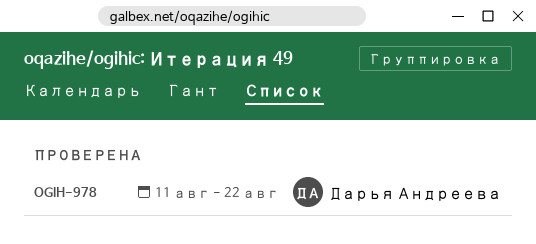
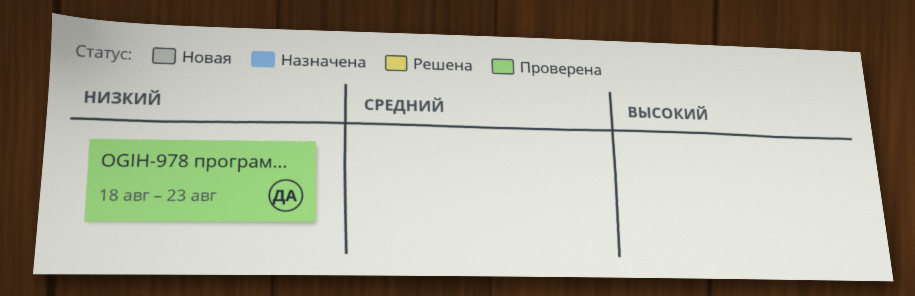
OGIH-978, start: Aug 11 -> Aug 18
OGIH-978, due: Aug 22 -> Aug 23

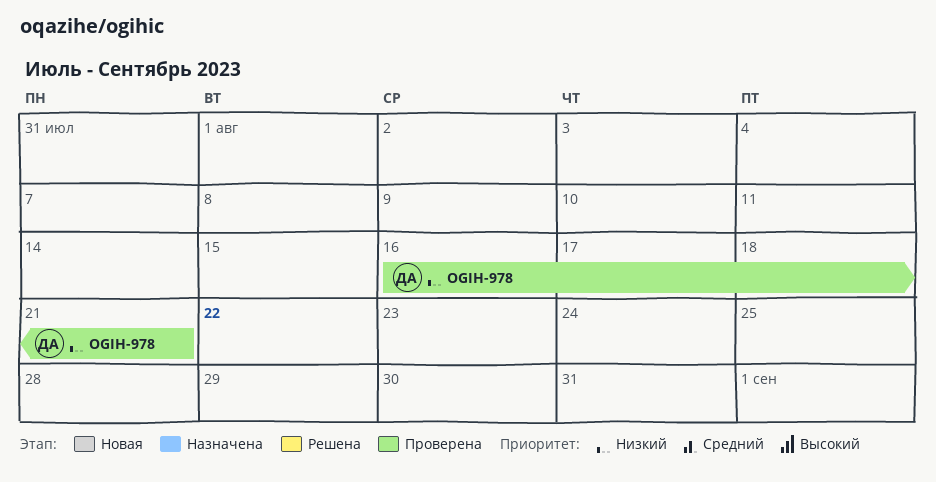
OGIH-978, start: Aug 18 -> Aug 16
OGIH-978, due: Aug 23 -> Aug 21

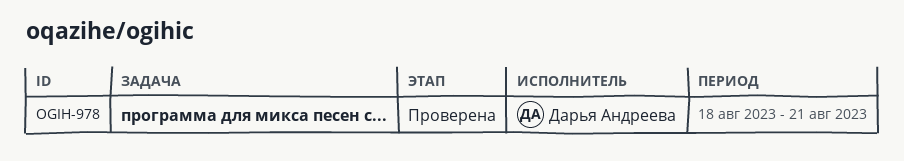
OGIH-978, start: Aug 16 -> Aug 18

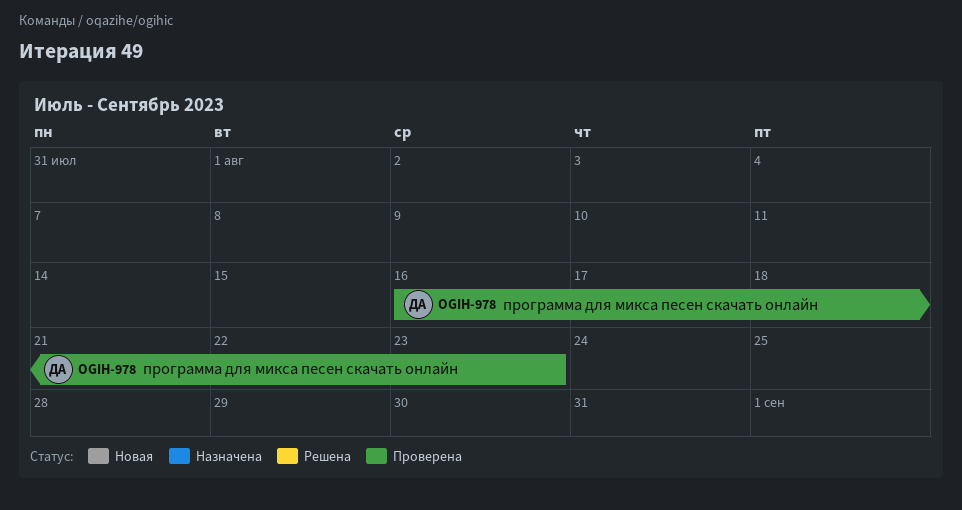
OGIH-978, start: Aug 18 -> Aug 16
OGIH-978, due: Aug 21 -> Aug 23

